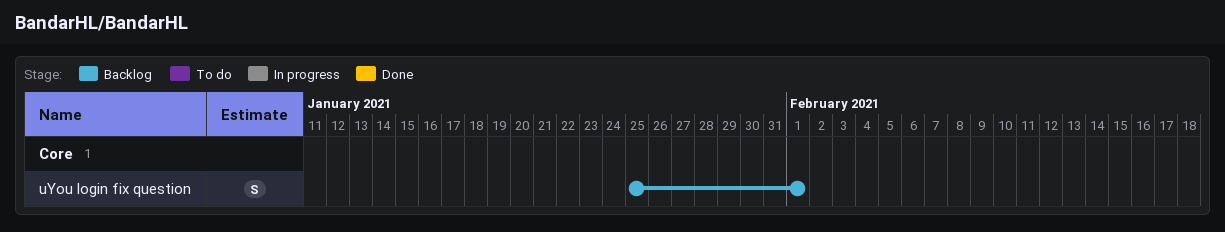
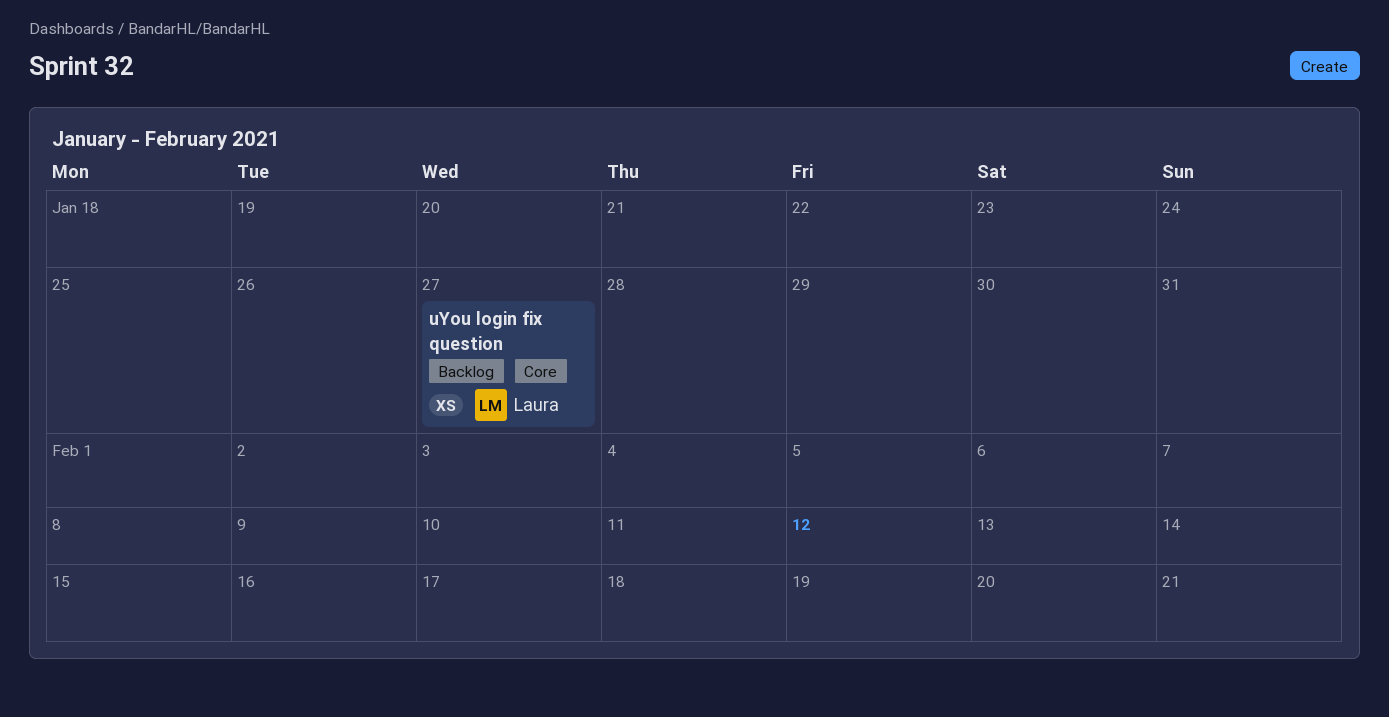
uYou login fix question, estimate: S -> XS
uYou login fix question, due: Feb 1 -> Jan 27

